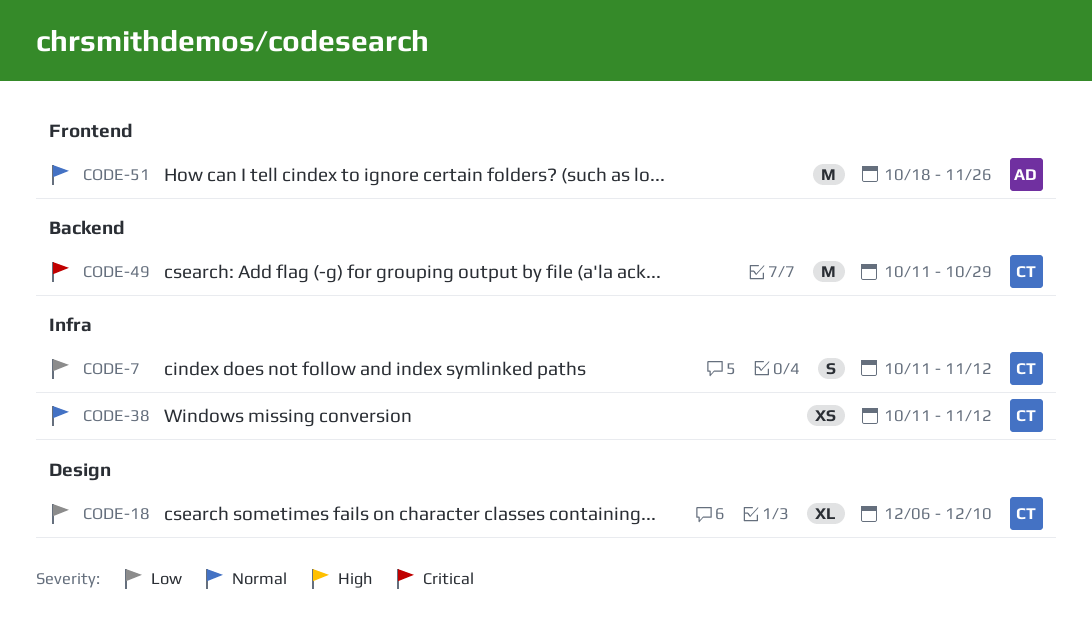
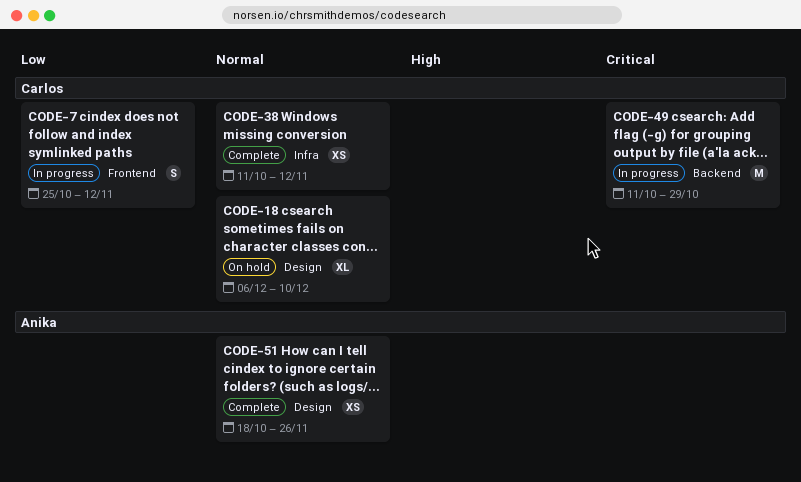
CODE-7, label: Infra -> Frontend
CODE-7, start: Oct 11 -> Oct 25
CODE-18, priority: Low -> Normal
CODE-51, label: Frontend -> Design
CODE-51, estimate: M -> XS

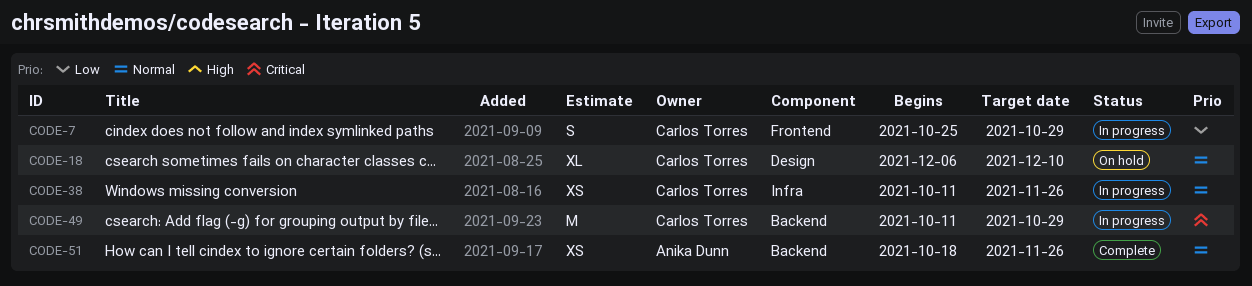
CODE-7, due: Nov 12 -> Oct 29
CODE-38, status: Complete -> In progress
CODE-38, due: Nov 12 -> Nov 26
CODE-51, label: Design -> Backend

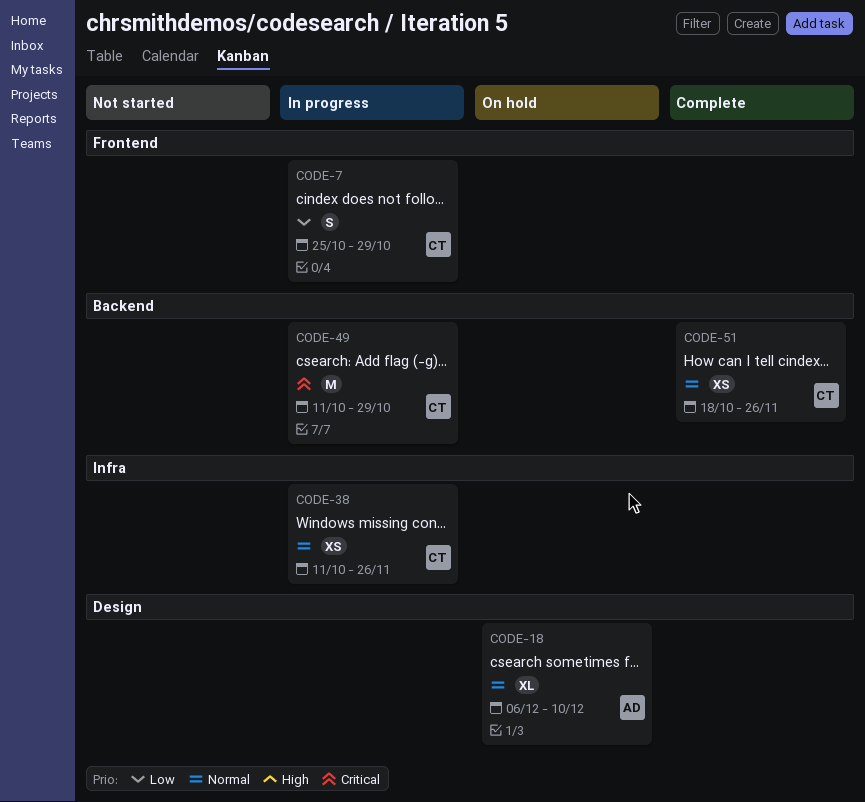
CODE-18, owner: Carlos Torres -> Anika Dunn
CODE-51, owner: Anika Dunn -> Carlos Torres

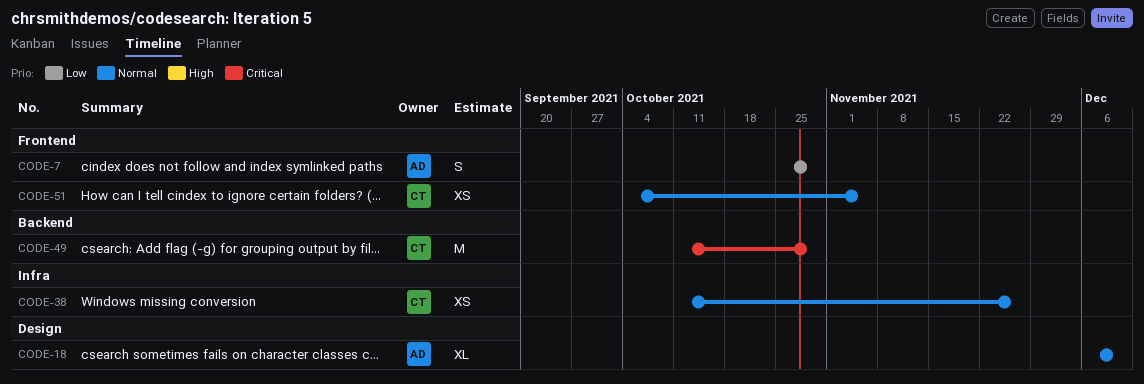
CODE-7, owner: CT -> AD
CODE-51, label: Backend -> Frontend
CODE-51, start: Oct 18 -> Oct 4
CODE-51, due: Nov 26 -> Nov 5

